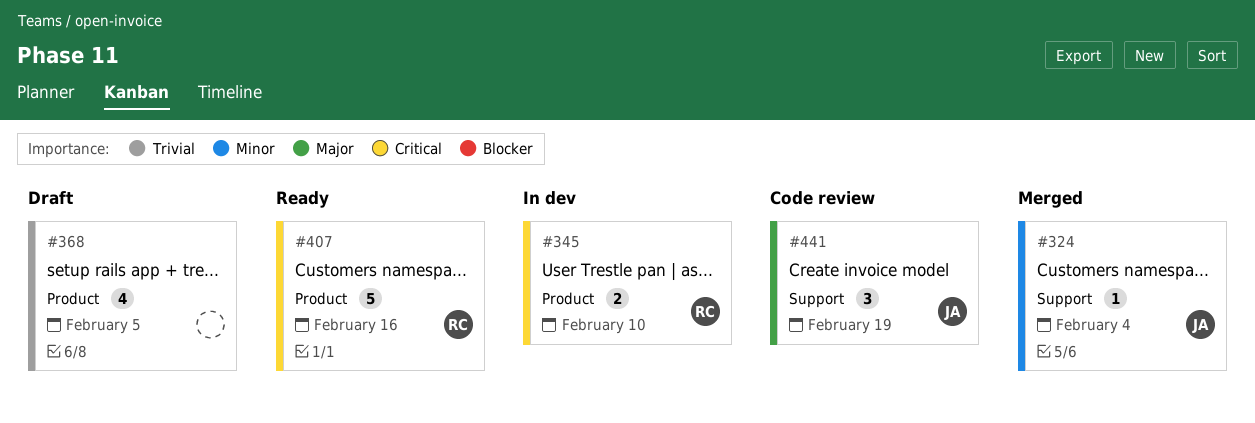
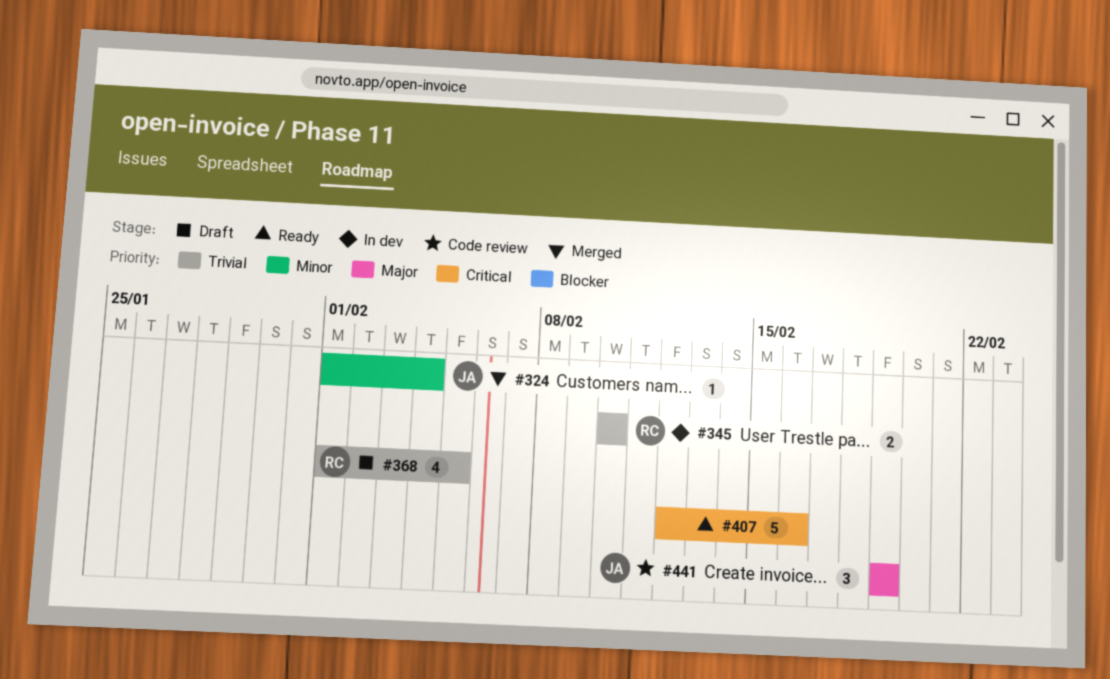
#345, priority: Critical -> Trivial
#368, owner: none -> RC
#407, owner: RC -> none

